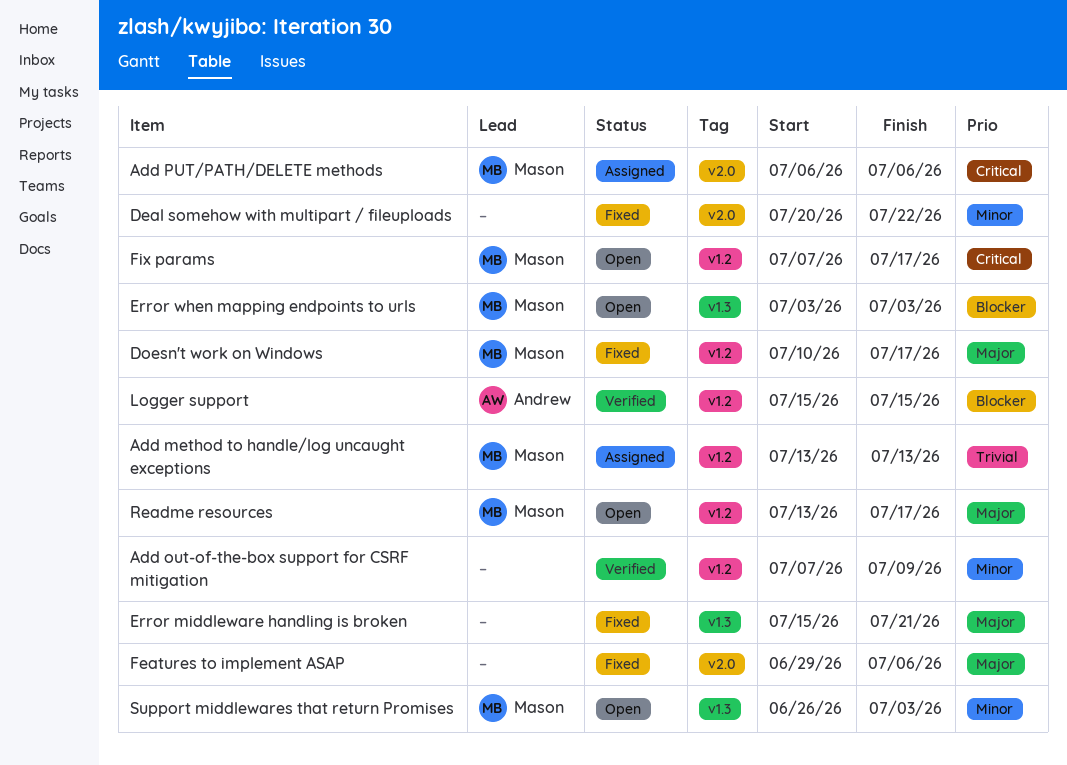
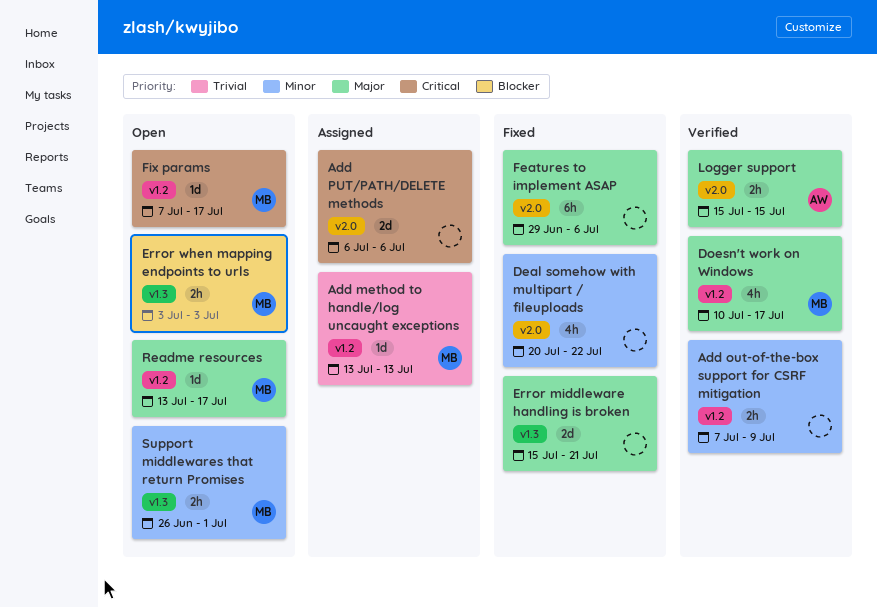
Add PUT/PATH/DELETE methods, owner: Mason -> none
Doesn't work on Windows, status: Fixed -> Verified
Logger support, priority: Blocker -> Major
Logger support, label: v1.2 -> v2.0
Support middlewares that return Promises, due: Jul 3 -> Jul 1

